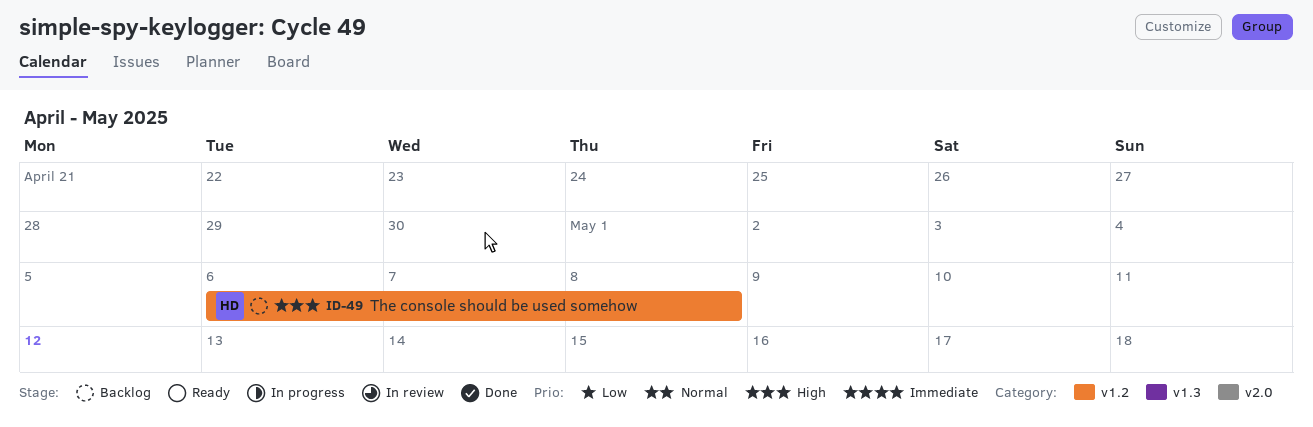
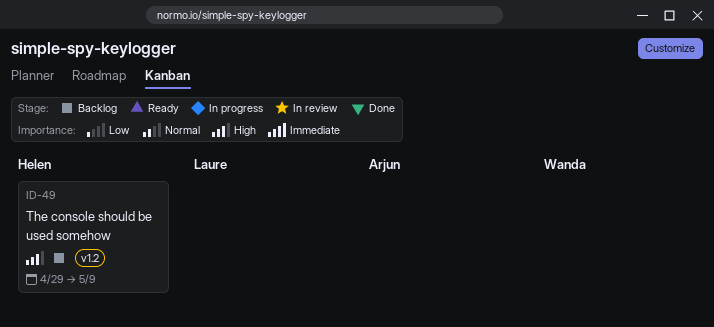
ID-49, start: May 6 -> Apr 29
ID-49, due: May 8 -> May 9

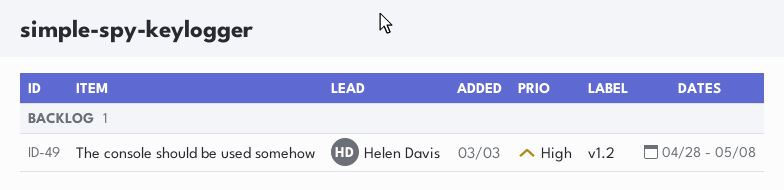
ID-49, start: Apr 29 -> Apr 28
ID-49, due: May 9 -> May 8

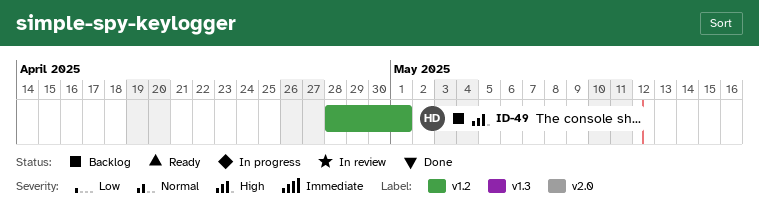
ID-49, due: May 8 -> May 1

